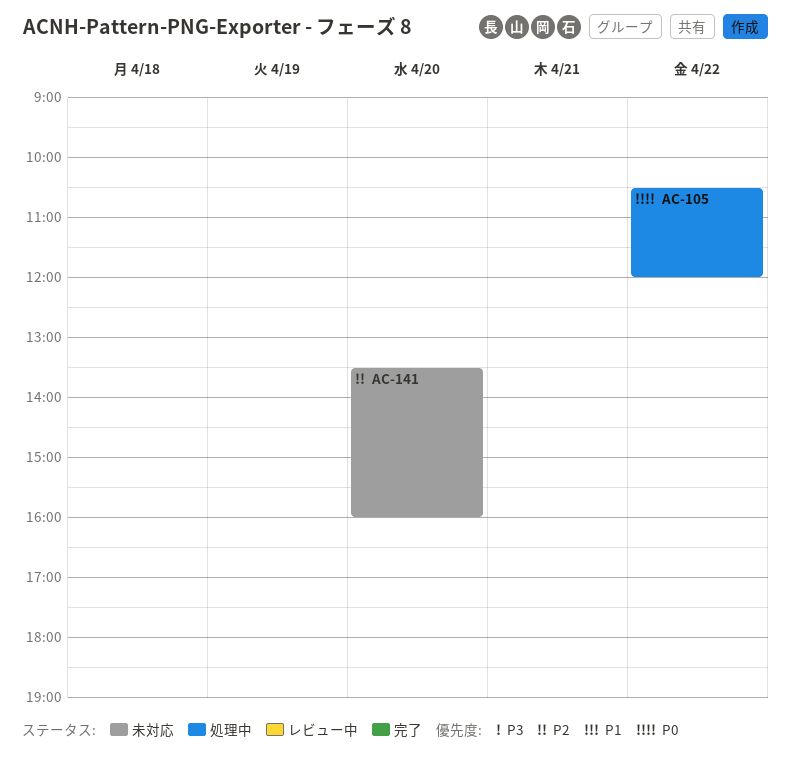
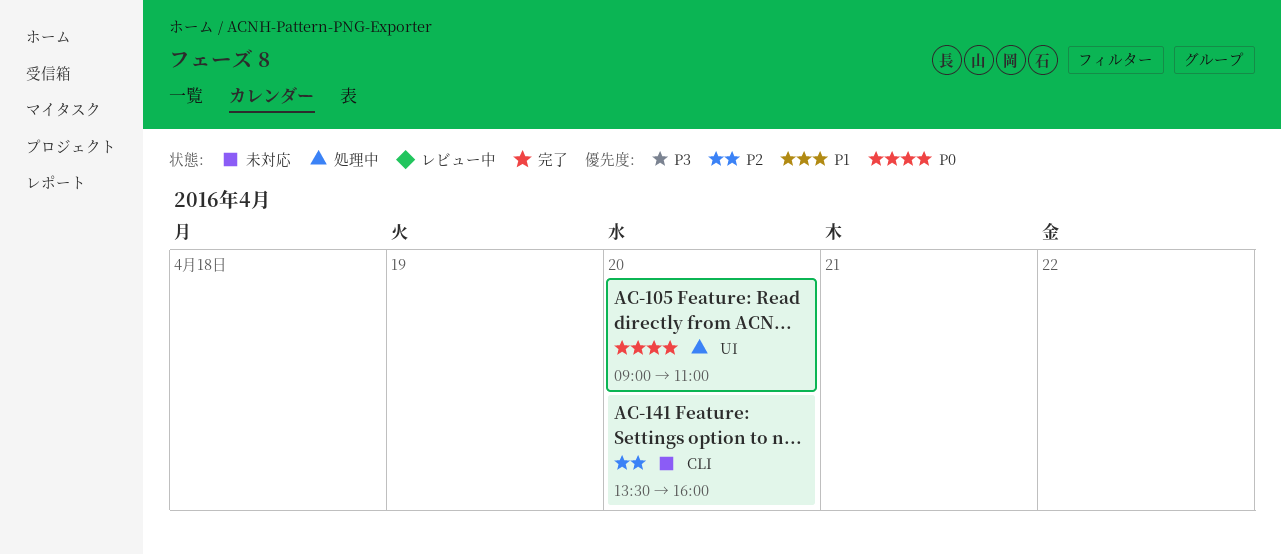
AC-105, day: Apr 22 -> Apr 20
AC-105, begins: 10:30 -> 09:00
AC-105, ends: 12:00 -> 11:00

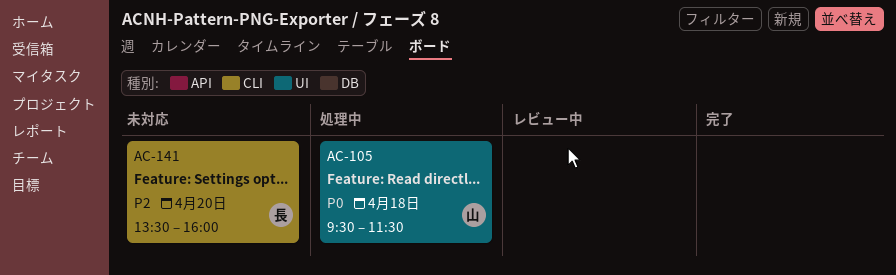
AC-105, day: Apr 20 -> Apr 18
AC-105, begins: 09:00 -> 09:30
AC-105, ends: 11:00 -> 11:30

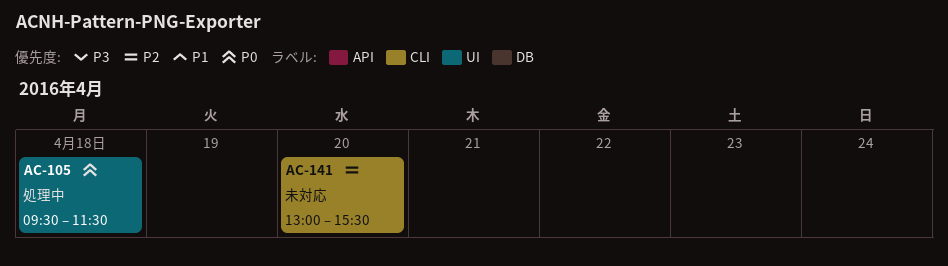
AC-141, begins: 13:30 -> 13:00
AC-141, ends: 16:00 -> 15:30

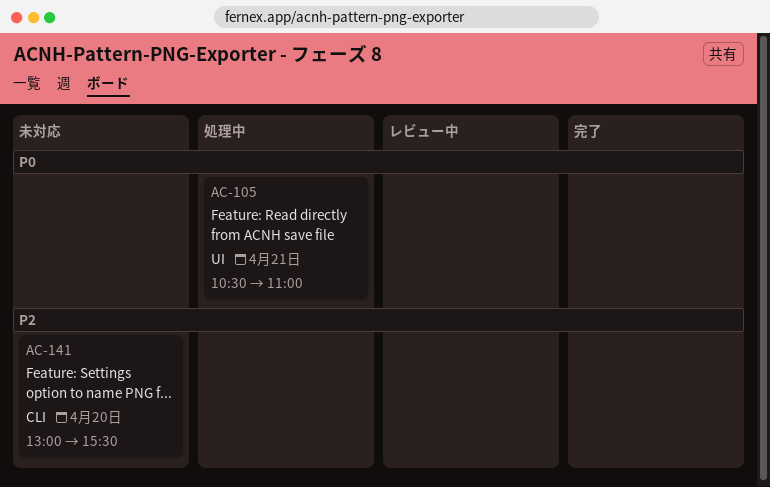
AC-105, day: Apr 18 -> Apr 21
AC-105, begins: 09:30 -> 10:30
AC-105, ends: 11:30 -> 11:00

